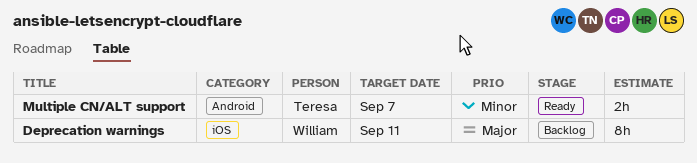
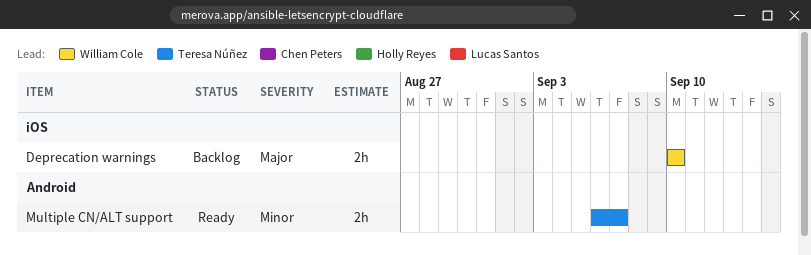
Deprecation warnings, estimate: 8h -> 2h
Deprecation warnings, due: Sep 11 -> Sep 10

